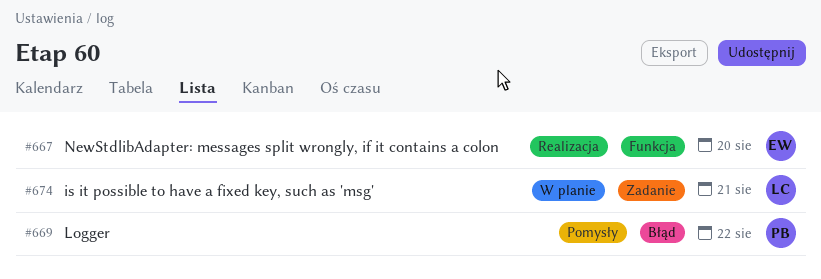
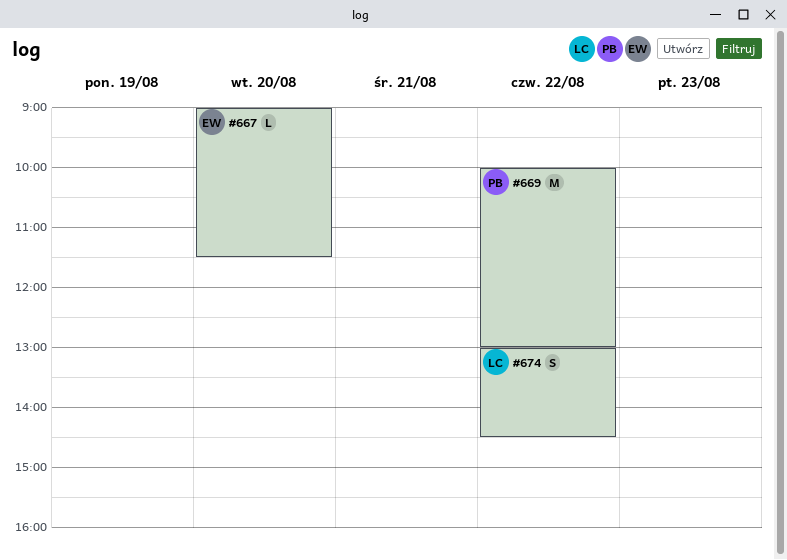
#674, day: Aug 21 -> Aug 22

